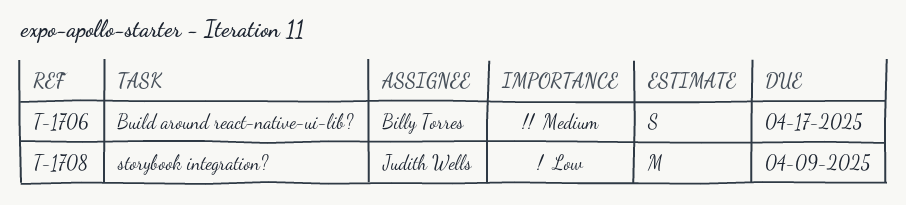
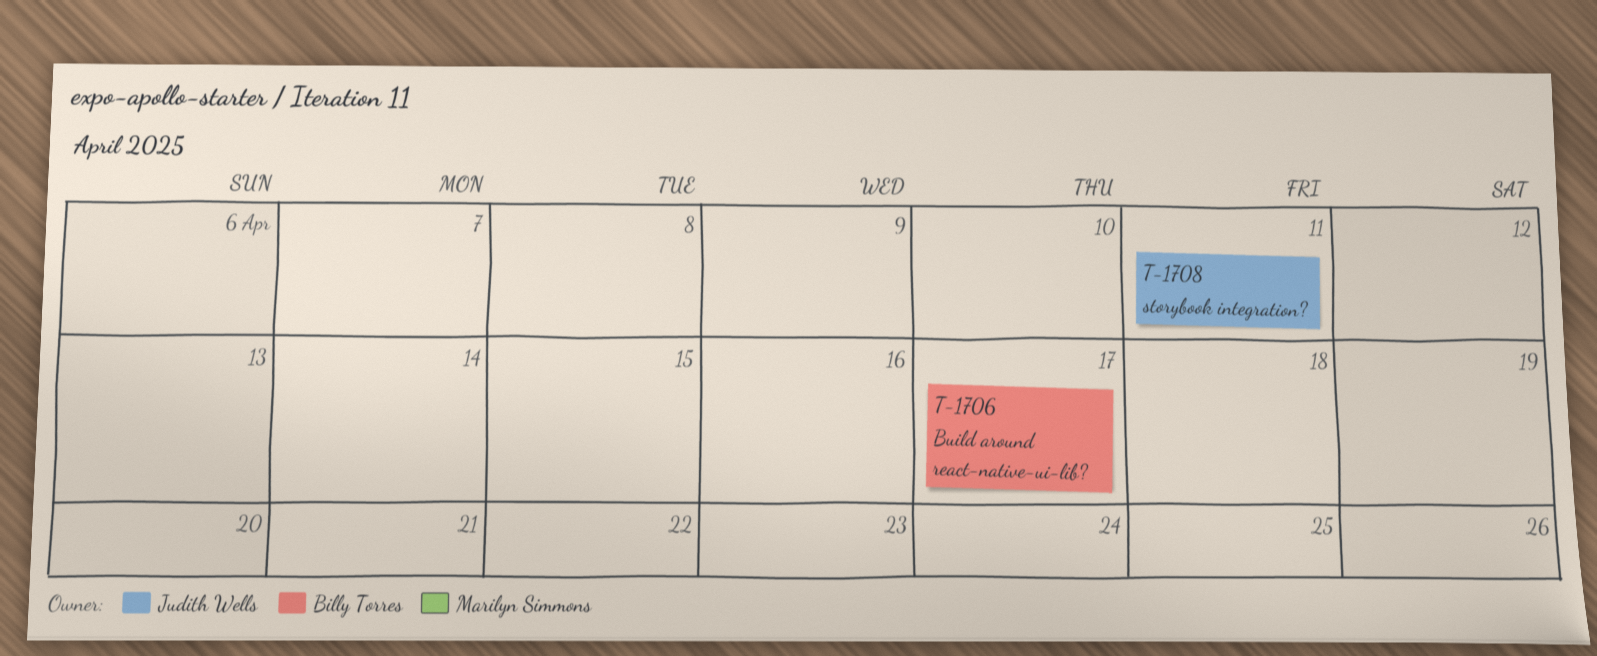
T-1708, due: Apr 9 -> Apr 11

